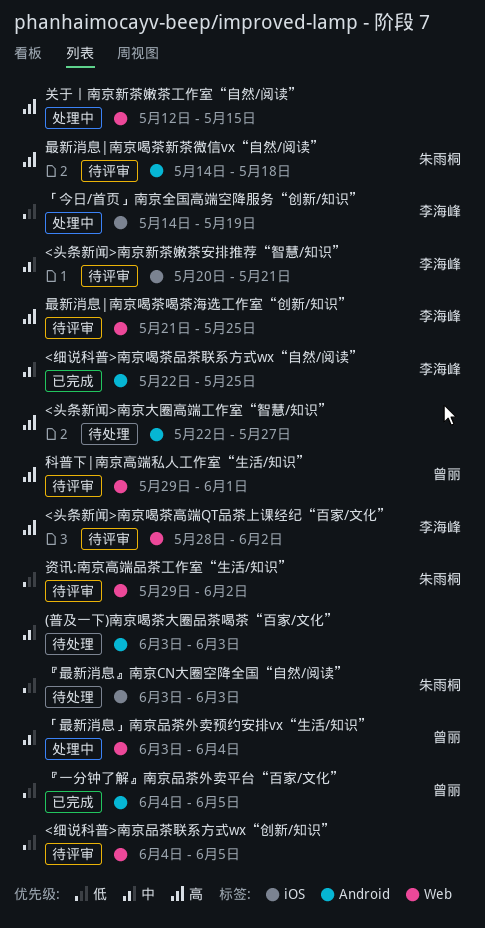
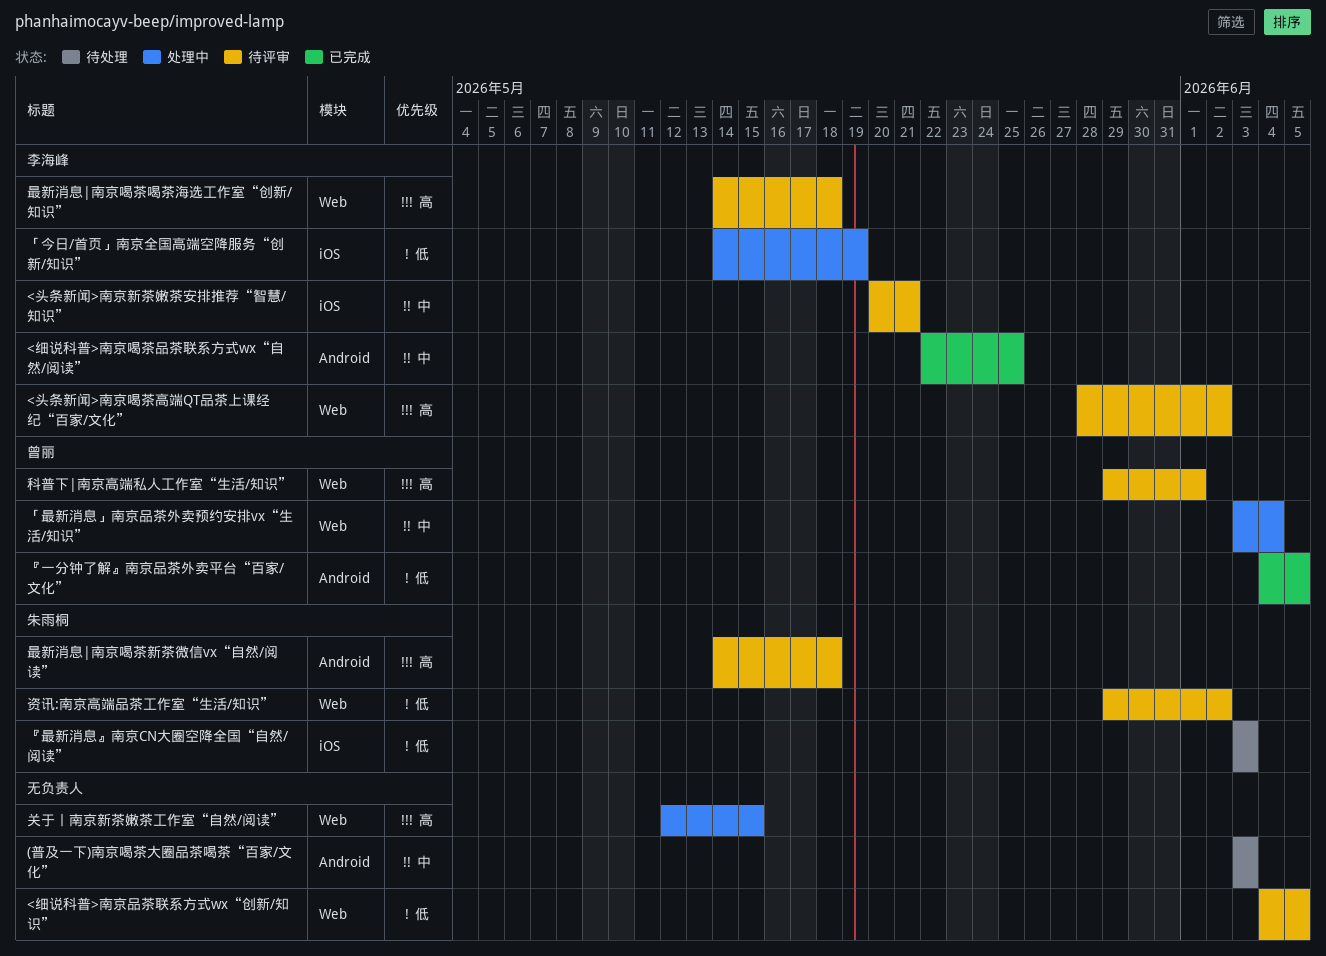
<头条新闻>南京大圈高端工作室“智慧/知识”: present -> none
最新消息|南京喝茶喝茶海选工作室“创新/知识”, start: May 21 -> May 14
最新消息|南京喝茶喝茶海选工作室“创新/知识”, due: May 25 -> May 18

